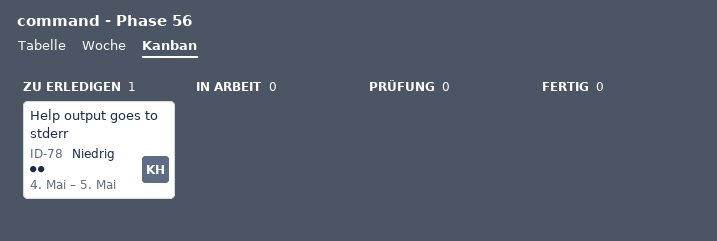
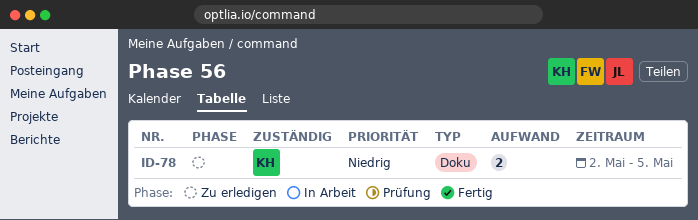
ID-78, start: May 4 -> May 2

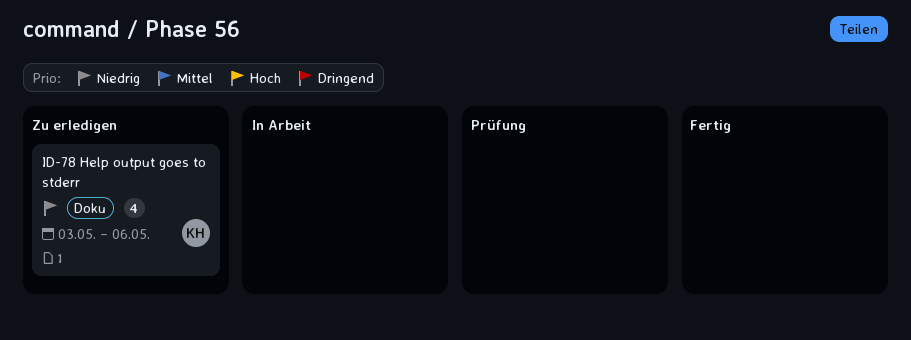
ID-78, estimate: 2 -> 4
ID-78, start: May 2 -> May 3
ID-78, due: May 5 -> May 6

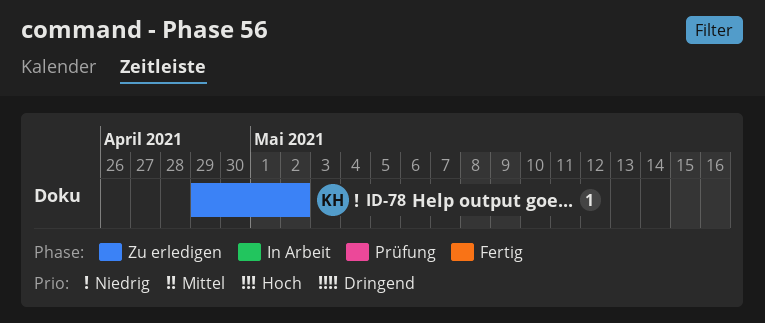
ID-78, estimate: 4 -> 1
ID-78, start: May 3 -> Apr 29
ID-78, due: May 6 -> May 2

